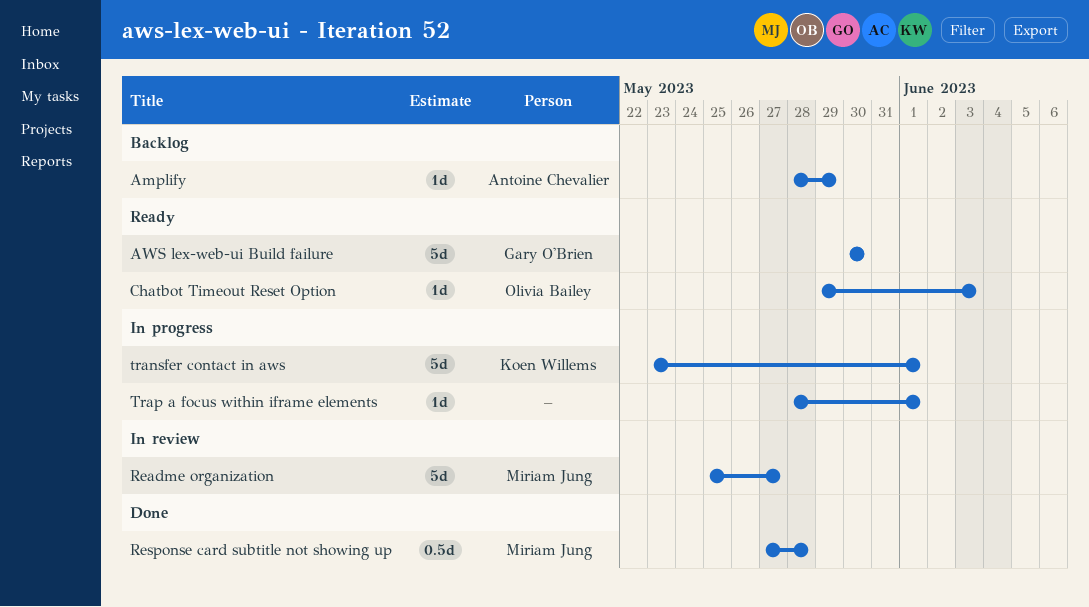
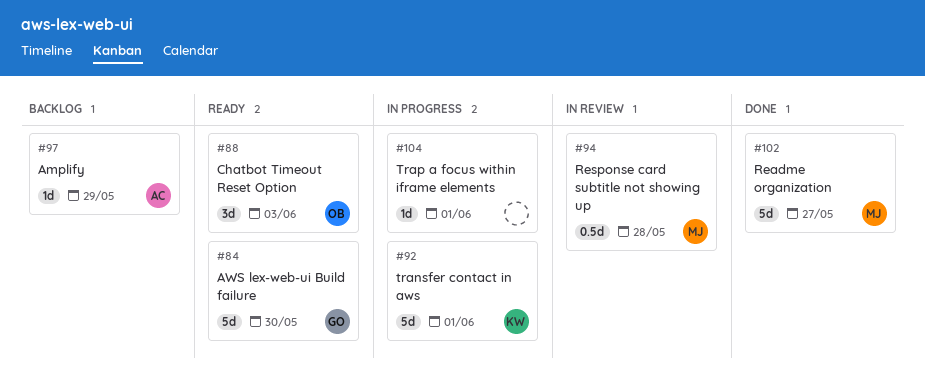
Chatbot Timeout Reset Option, estimate: 1d -> 3d
Readme organization, status: In review -> Done
Response card subtitle not showing up, status: Done -> In review

